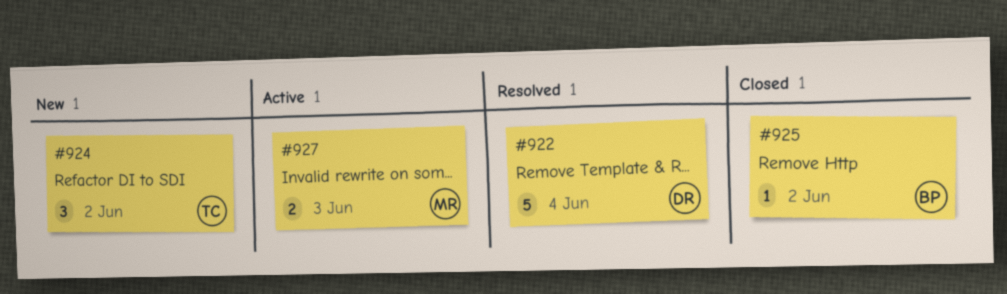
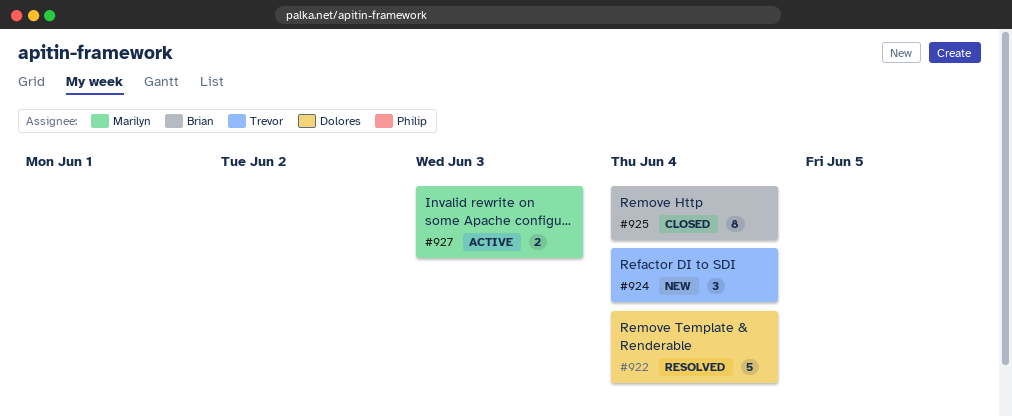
#924, due: Jun 2 -> Jun 4
#925, estimate: 1 -> 8
#925, due: Jun 2 -> Jun 4

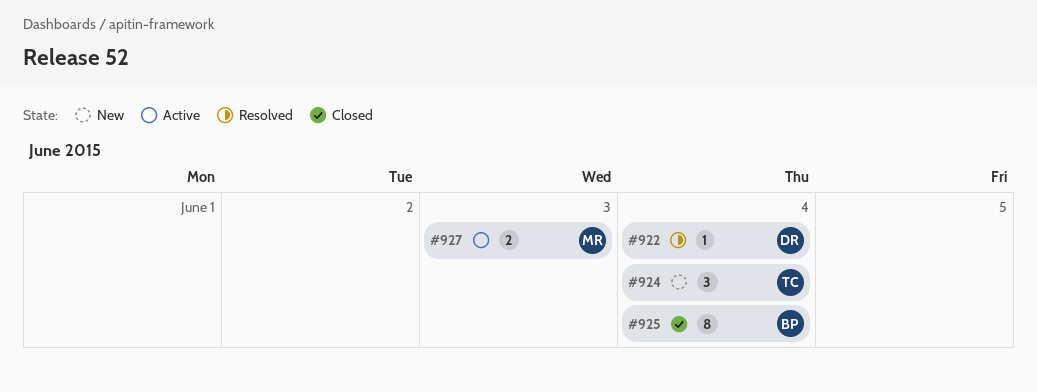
#922, estimate: 5 -> 1

